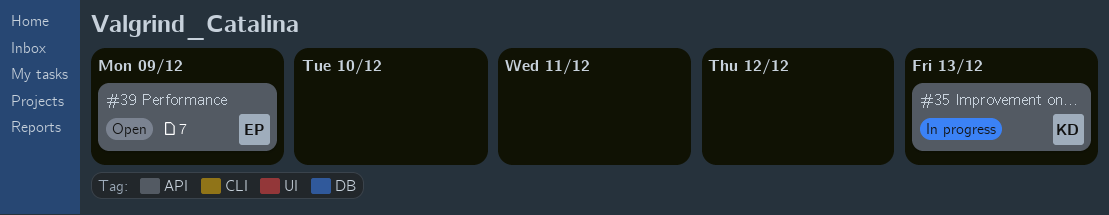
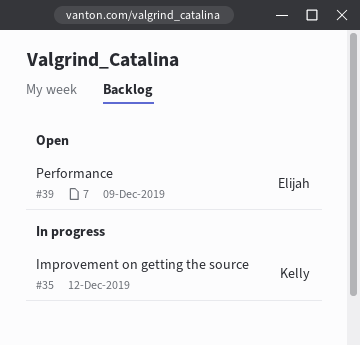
#35, due: Dec 13 -> Dec 12

